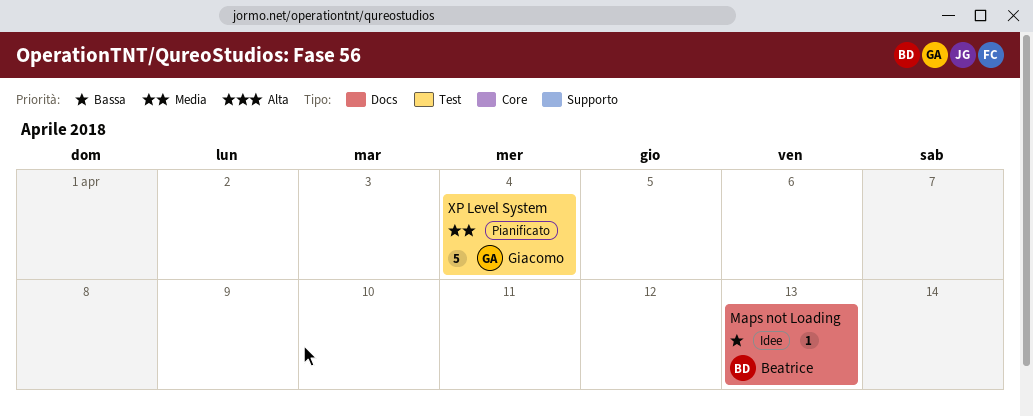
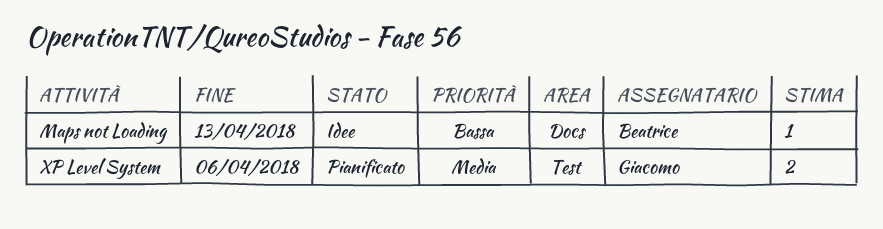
XP Level System, estimate: 5 -> 2
XP Level System, due: Apr 4 -> Apr 6

